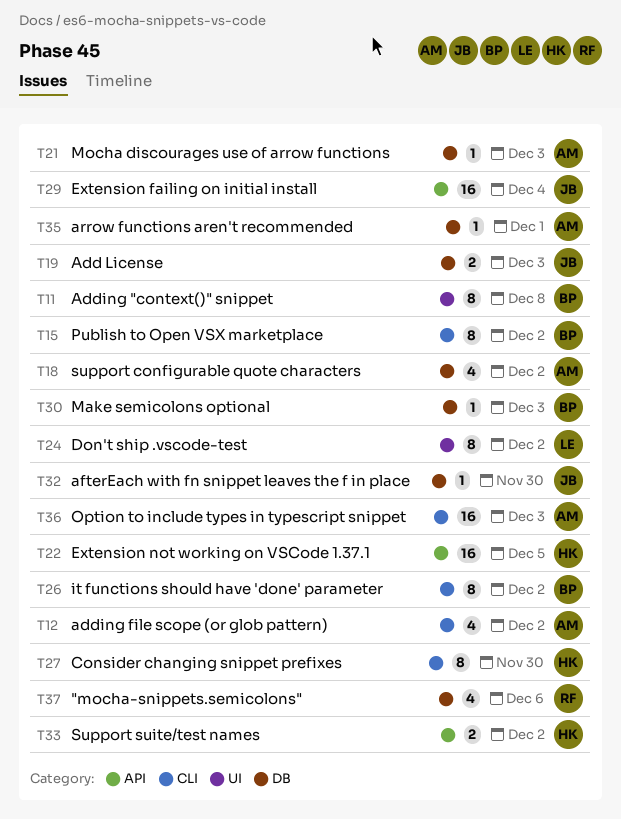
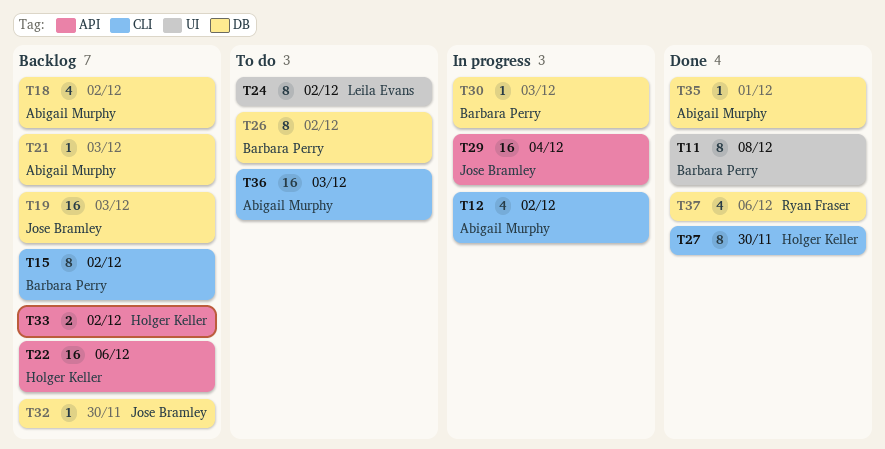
T19, estimate: 2 -> 16
T22, due: Dec 5 -> Dec 6
T26, label: CLI -> DB

